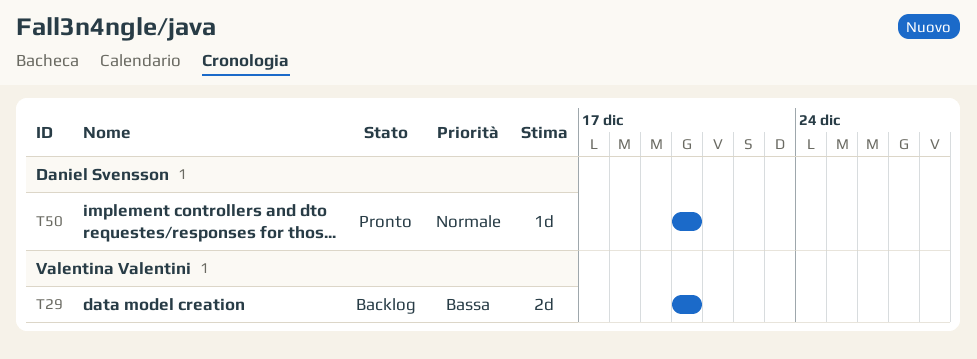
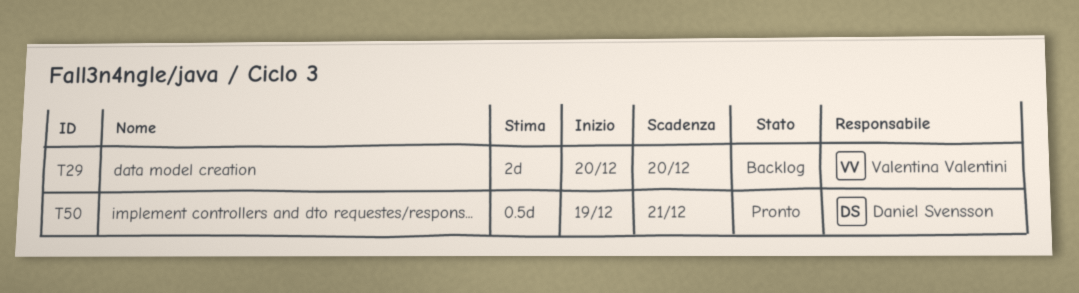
T50, estimate: 1d -> 0.5d
T50, start: Dec 20 -> Dec 19
T50, due: Dec 20 -> Dec 21

